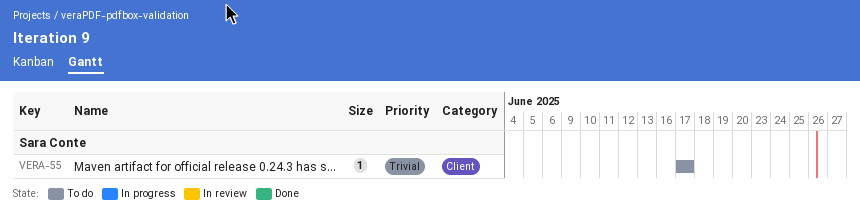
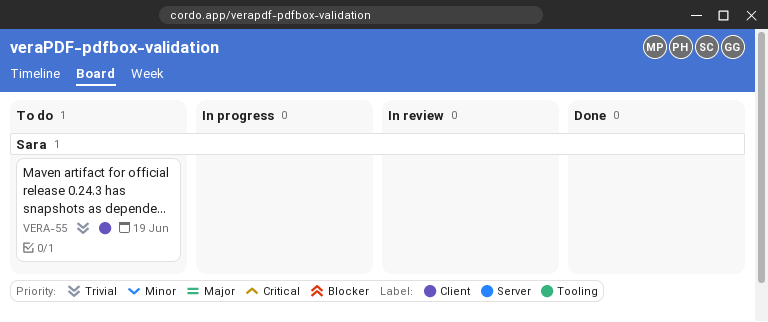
VERA-55, due: Jun 17 -> Jun 19

